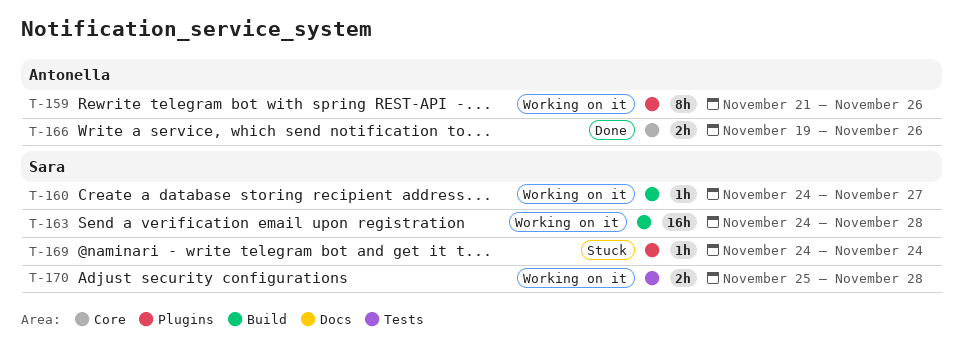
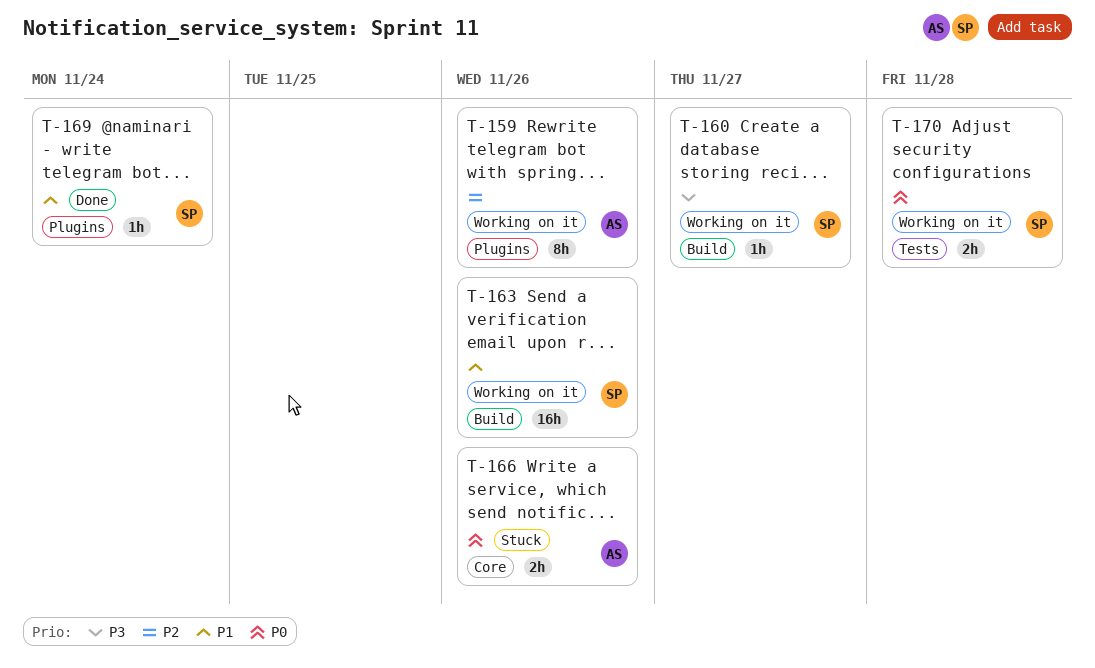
T-163, due: Nov 28 -> Nov 26
T-166, status: Done -> Stuck
T-169, status: Stuck -> Done

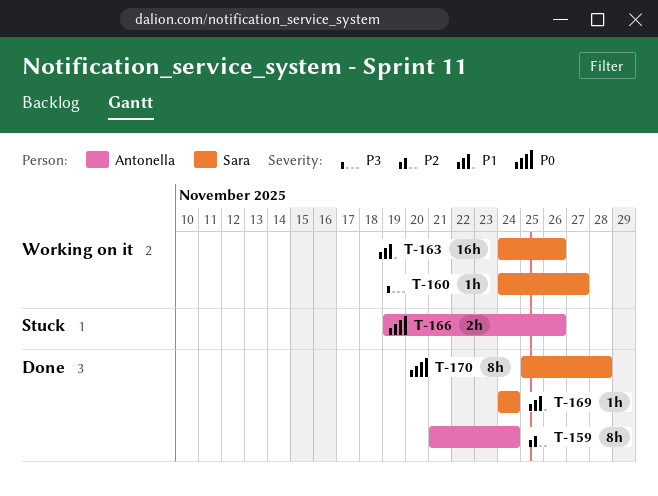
T-159, status: Working on it -> Done
T-159, due: Nov 26 -> Nov 24
T-170, status: Working on it -> Done
T-170, estimate: 2h -> 8h

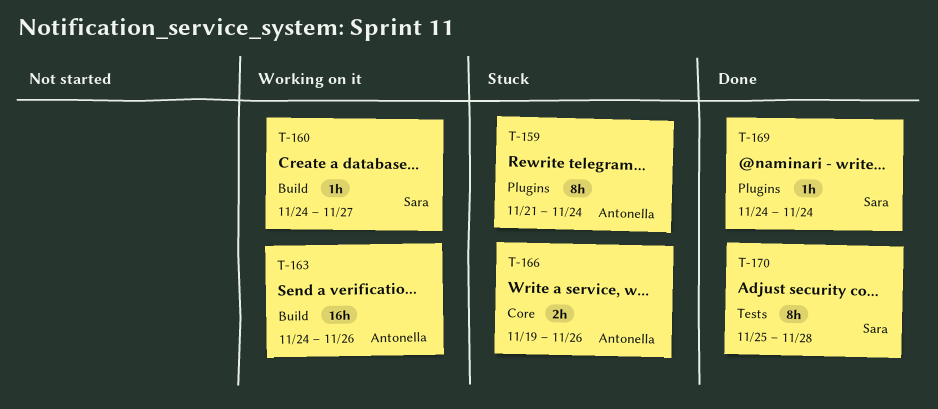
T-159, status: Done -> Stuck
T-163, owner: Sara -> Antonella

